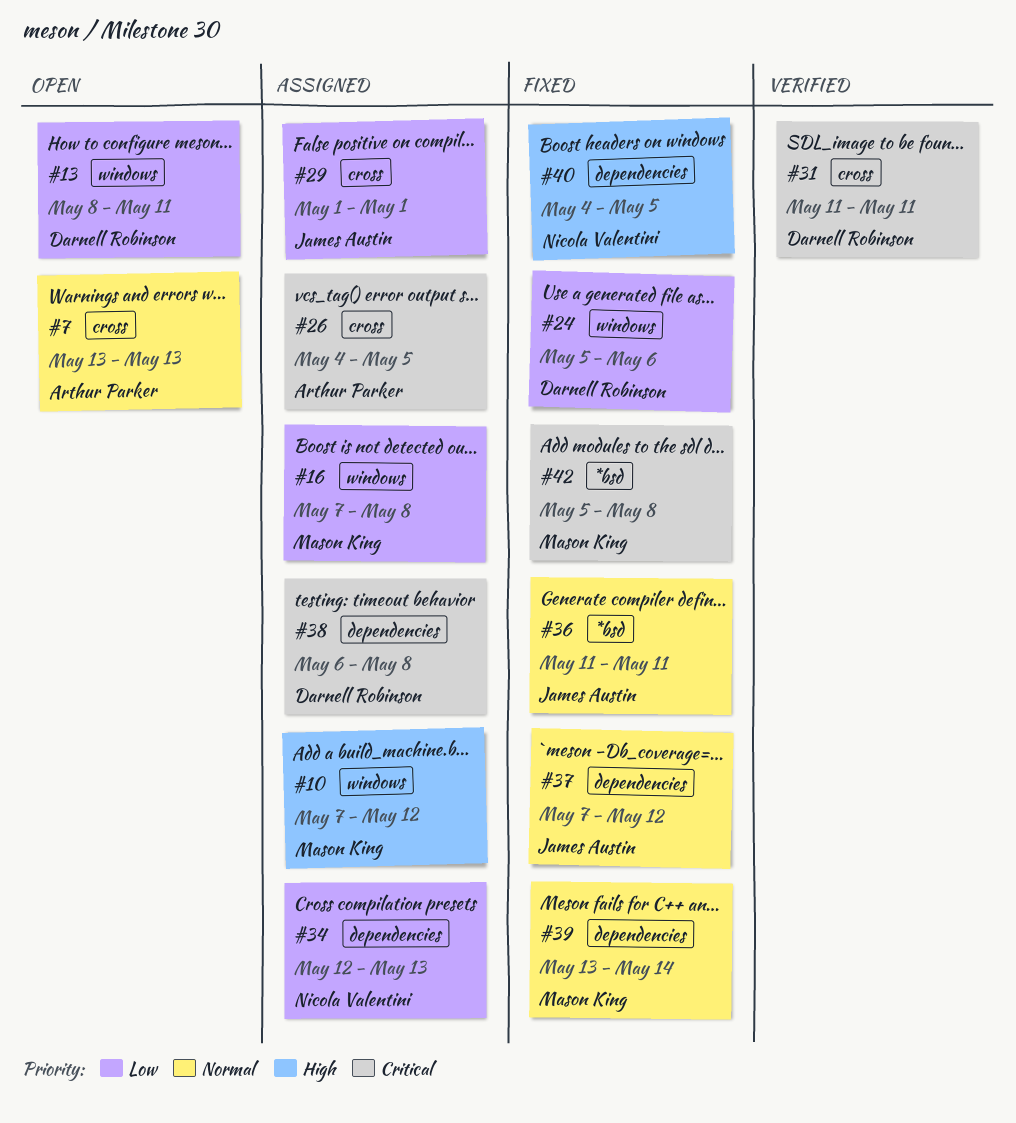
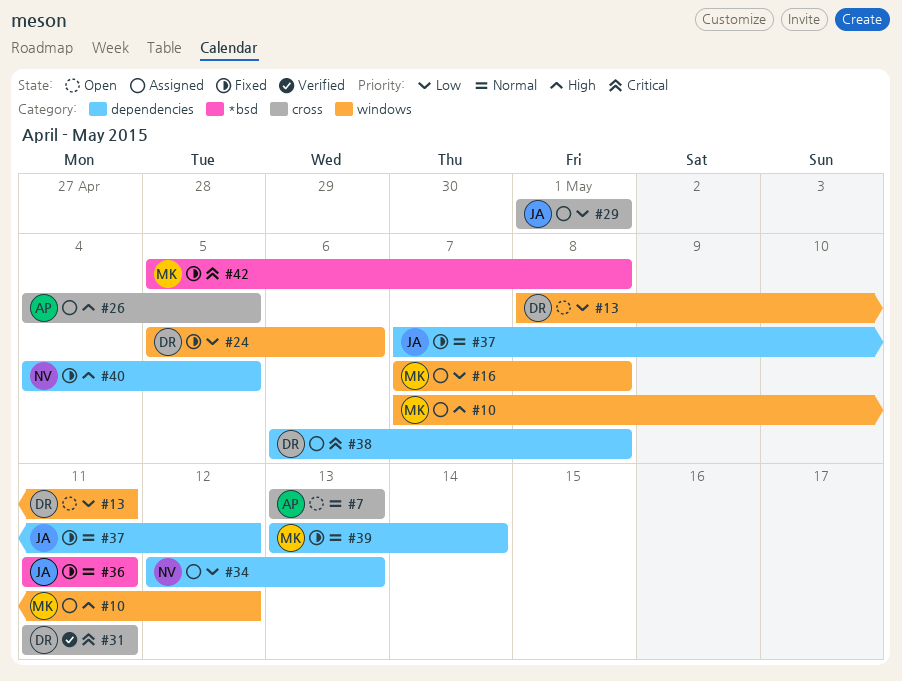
#26, priority: Critical -> High

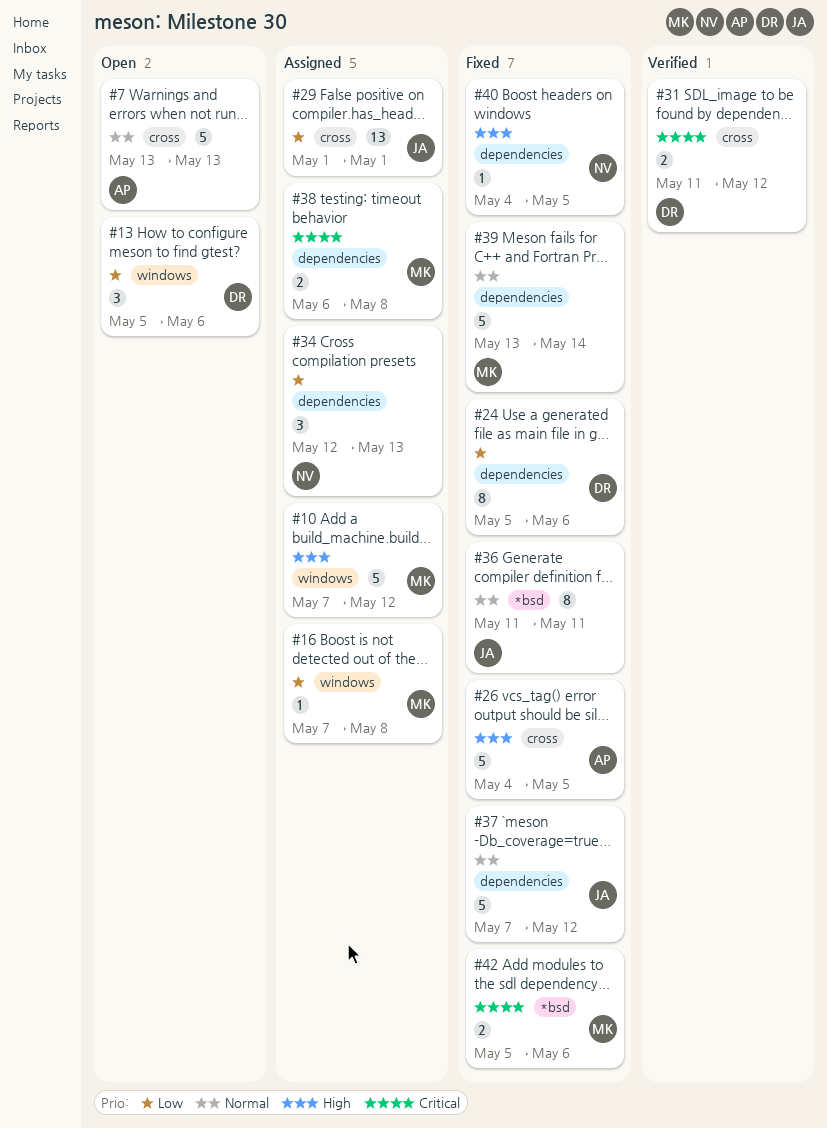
#13, start: May 8 -> May 5
#13, due: May 11 -> May 6
#24, label: windows -> dependencies
#26, status: Assigned -> Fixed
#31, due: May 11 -> May 12
#38, owner: DR -> MK
#42, due: May 8 -> May 6

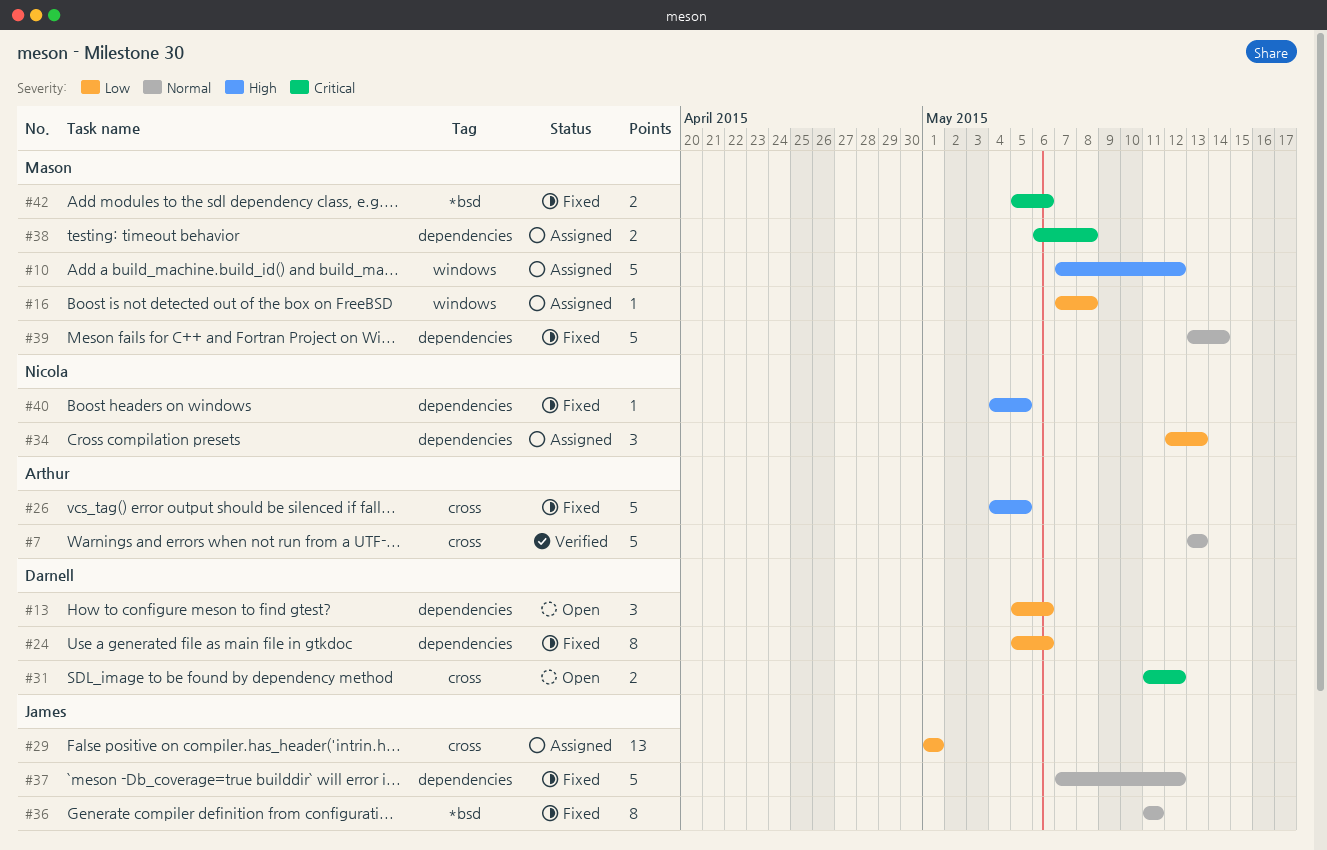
#7, status: Open -> Verified
#13, label: windows -> dependencies
#31, status: Verified -> Open

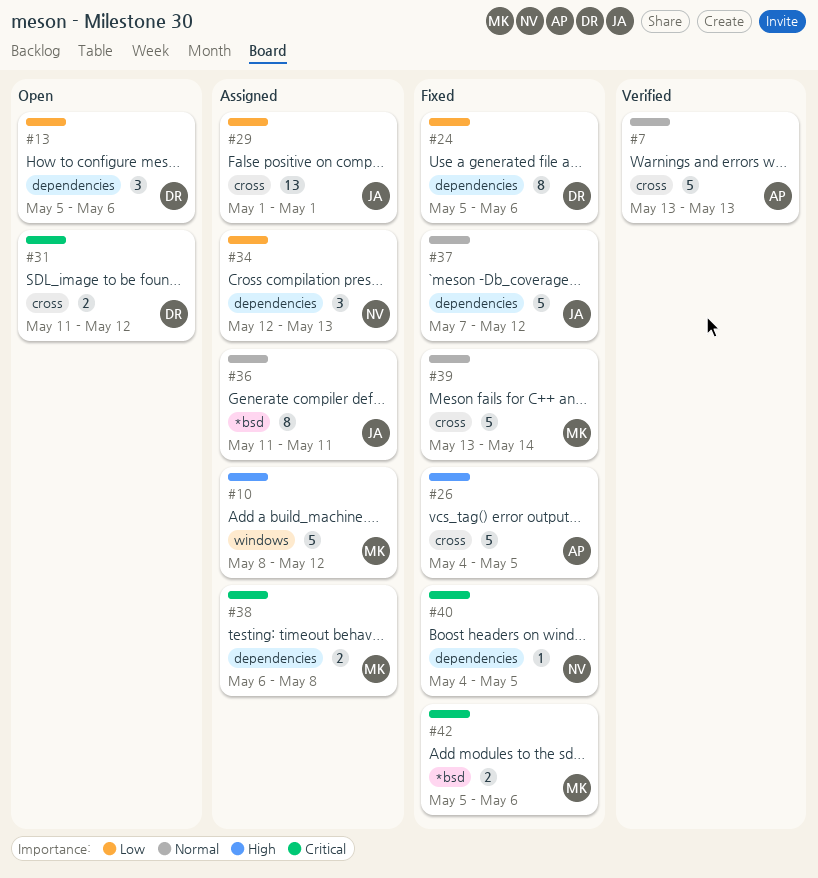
#10, start: May 7 -> May 8
#16: present -> none
#36, status: Fixed -> Assigned
#39, label: dependencies -> cross
#40, priority: High -> Critical

